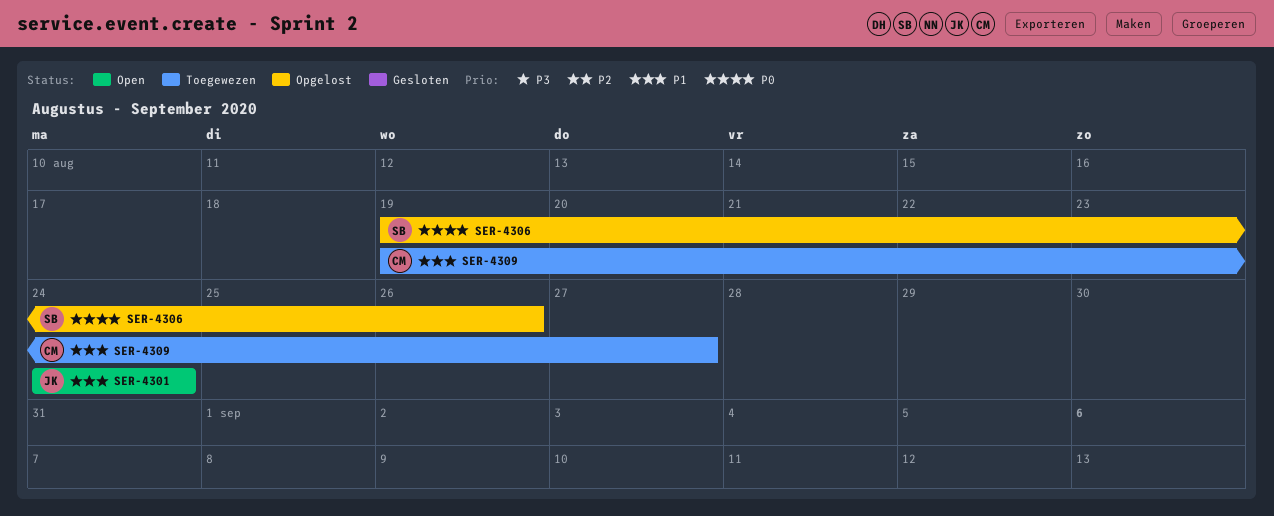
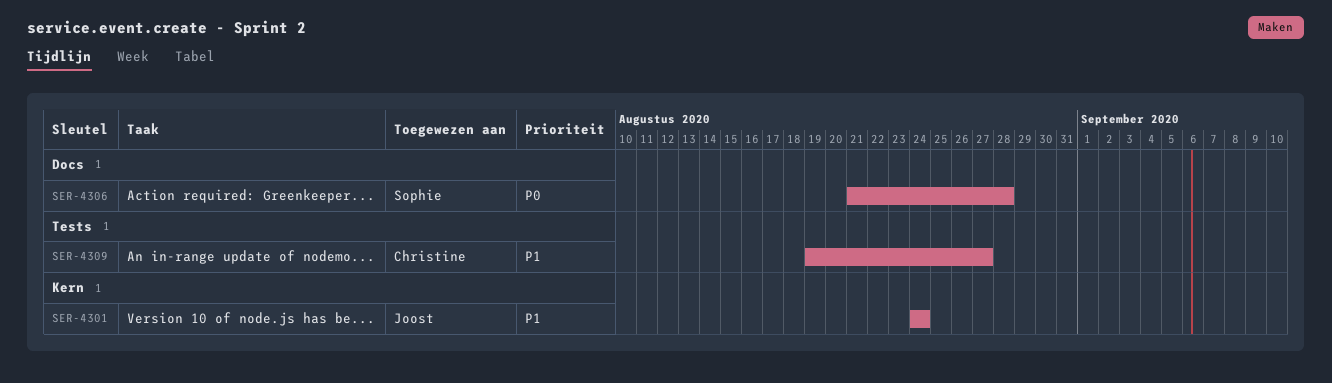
SER-4306, start: Aug 19 -> Aug 21
SER-4306, due: Aug 26 -> Aug 28

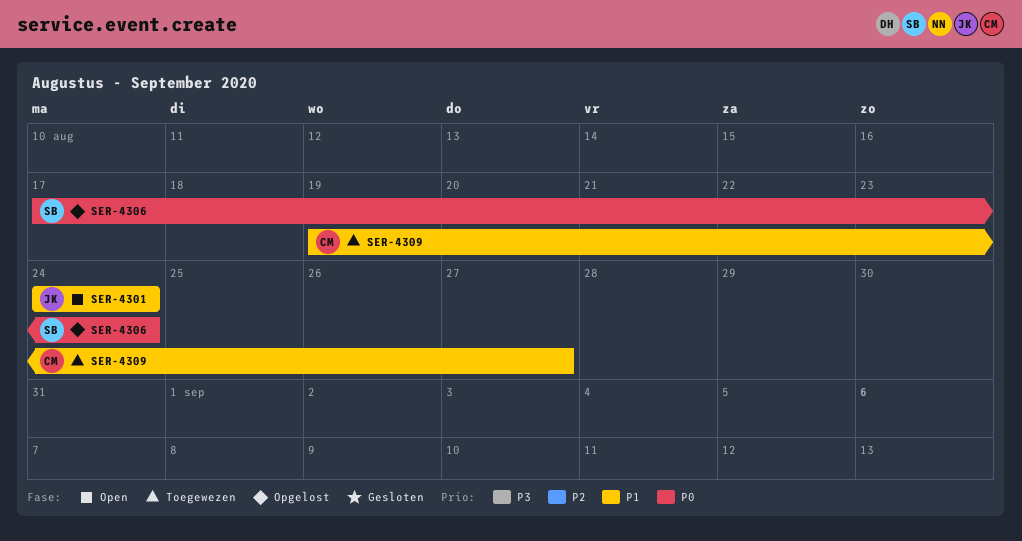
SER-4306, start: Aug 21 -> Aug 17
SER-4306, due: Aug 28 -> Aug 24

